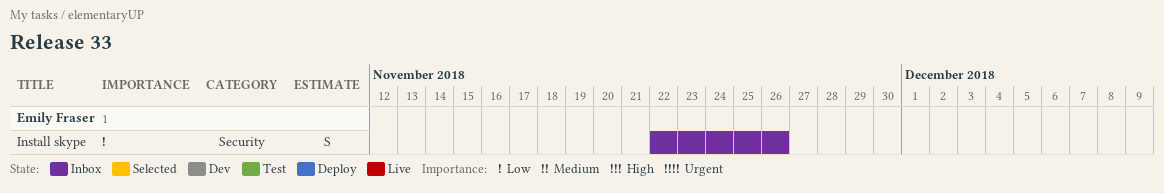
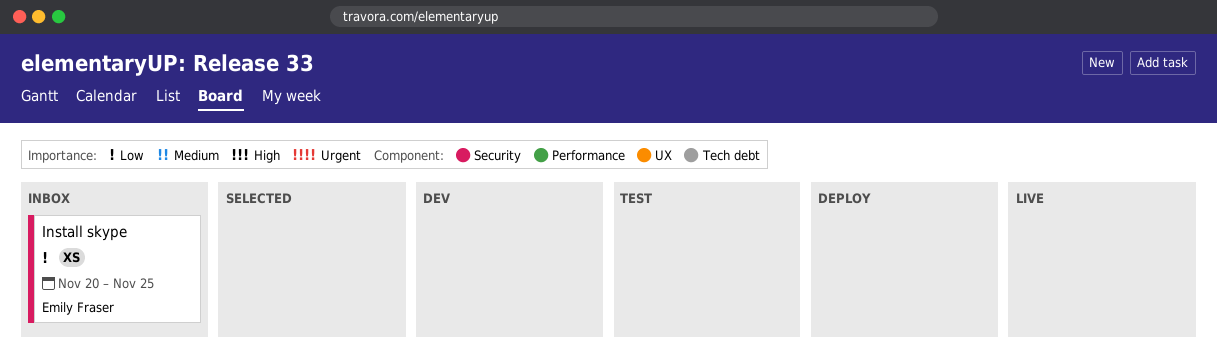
Install skype, estimate: S -> XS
Install skype, start: Nov 22 -> Nov 20
Install skype, due: Nov 26 -> Nov 25

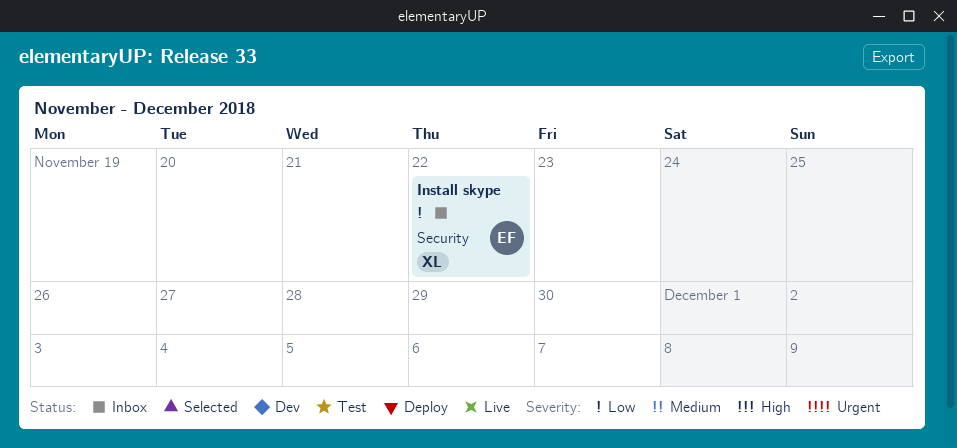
Install skype, estimate: XS -> XL
Install skype, due: Nov 25 -> Nov 22

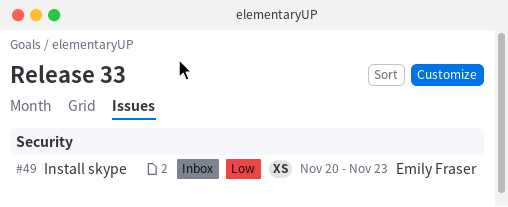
Install skype, estimate: XL -> XS
Install skype, due: Nov 22 -> Nov 23

